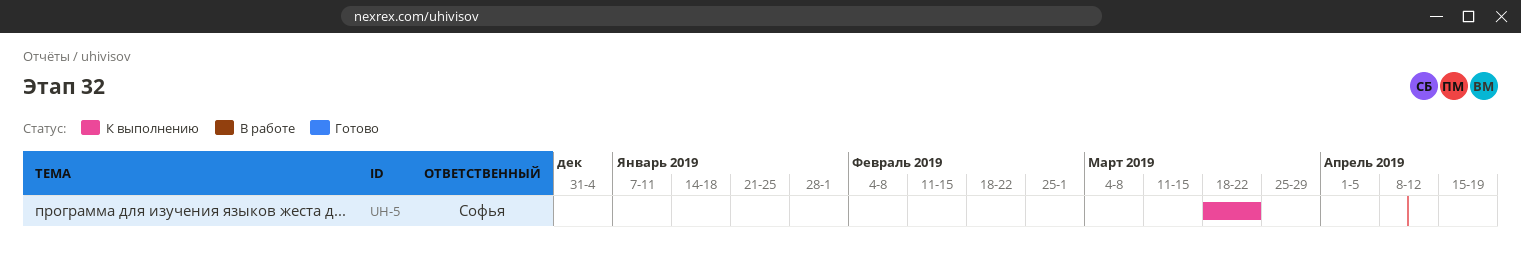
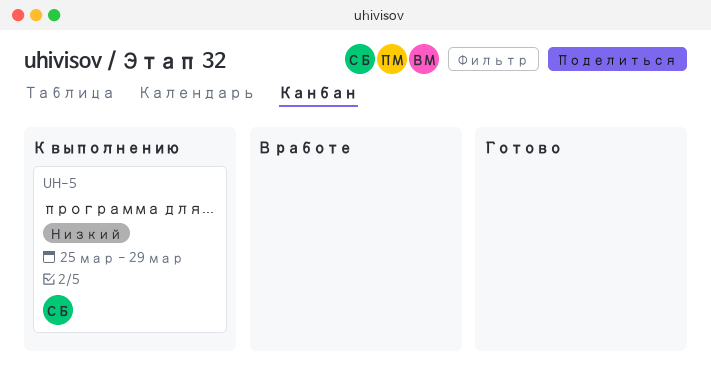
UH-5, start: Mar 18 -> Mar 25
UH-5, due: Mar 22 -> Mar 29

